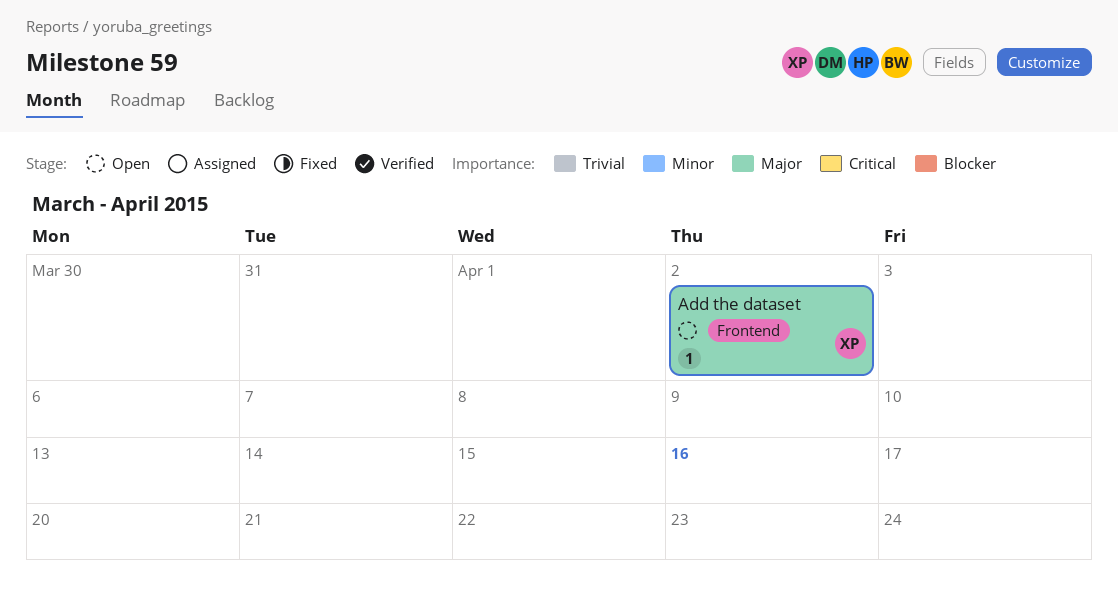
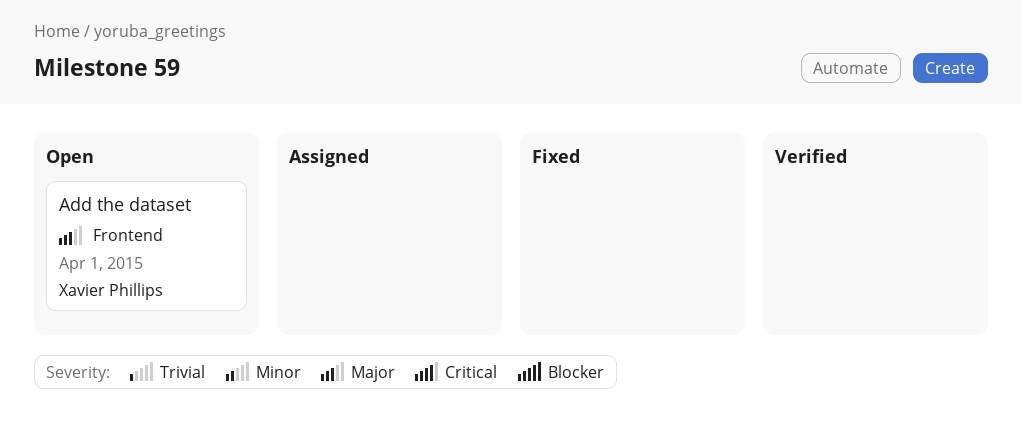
Add the dataset, due: Apr 2 -> Apr 1

